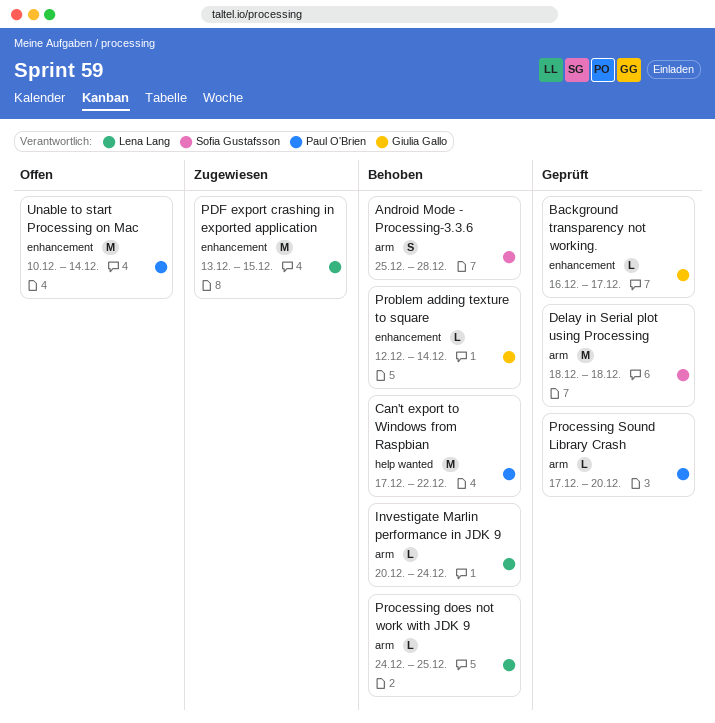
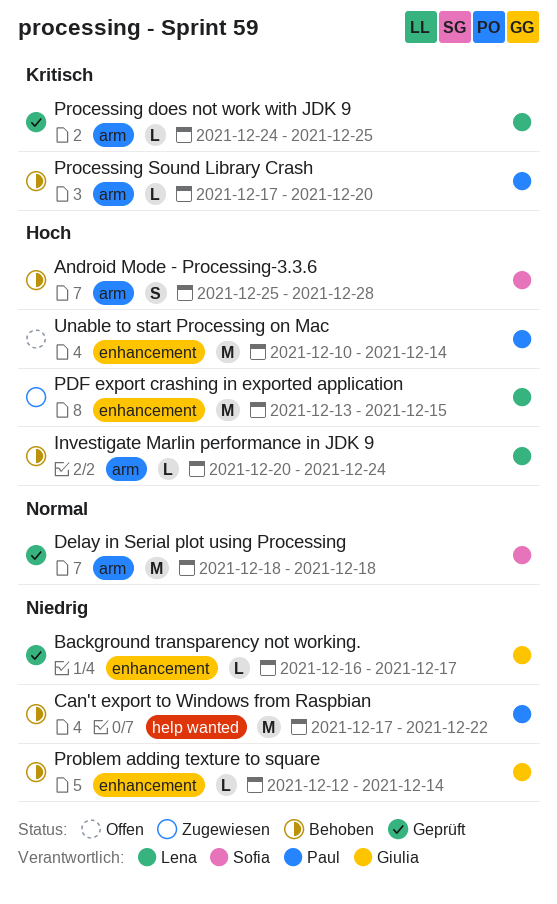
Processing does not work with JDK 9, status: Behoben -> Geprüft
Processing Sound Library Crash, status: Geprüft -> Behoben

